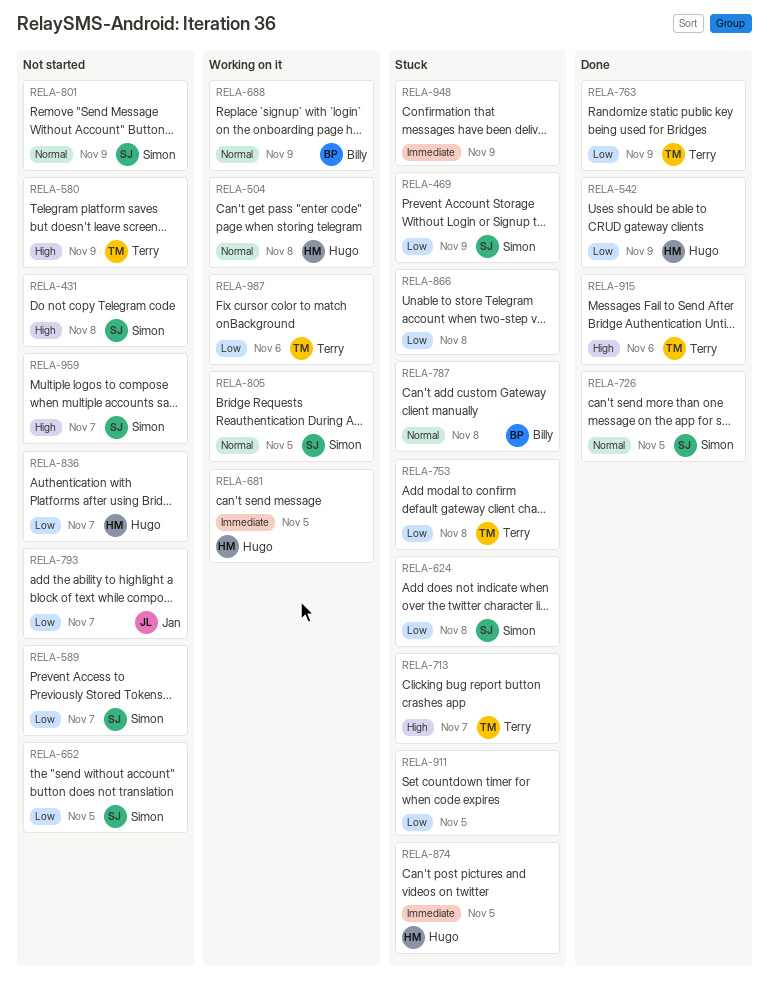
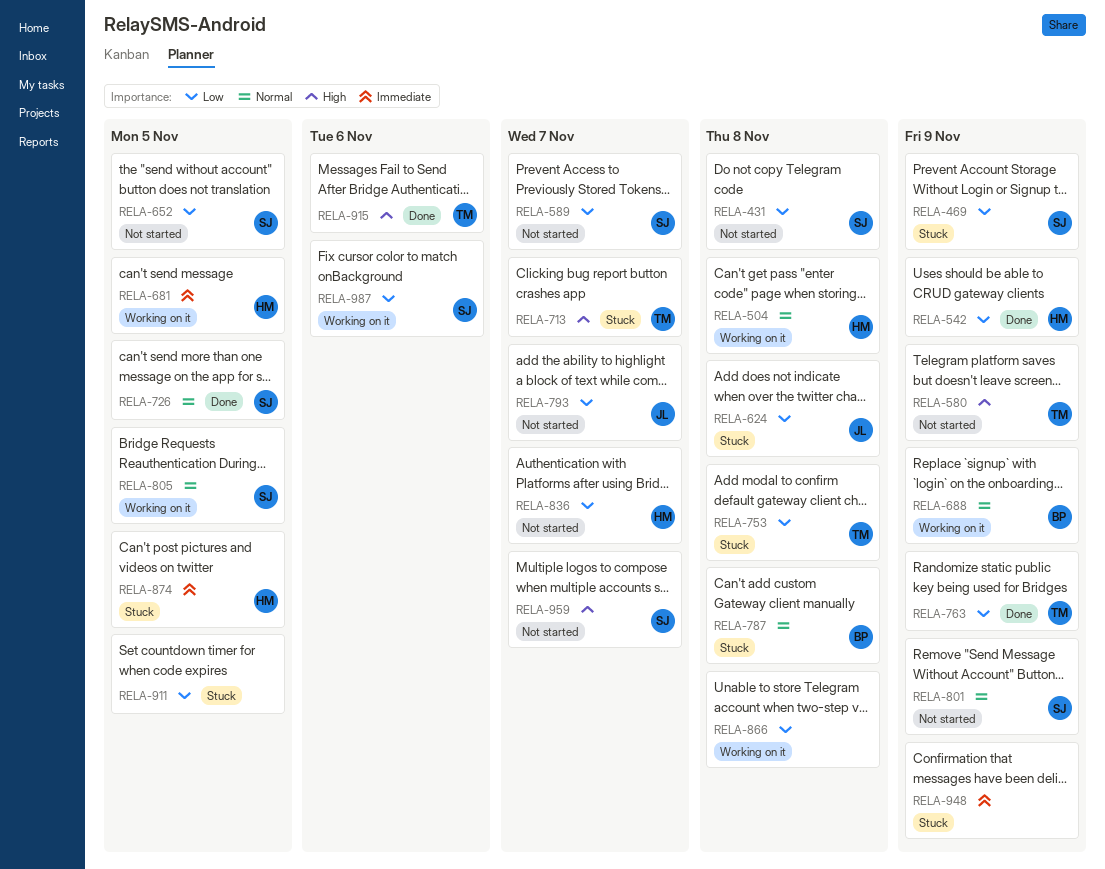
RELA-431, priority: High -> Low
RELA-624, owner: Simon -> Jan
RELA-866, status: Stuck -> Working on it
RELA-987, owner: Terry -> Simon

